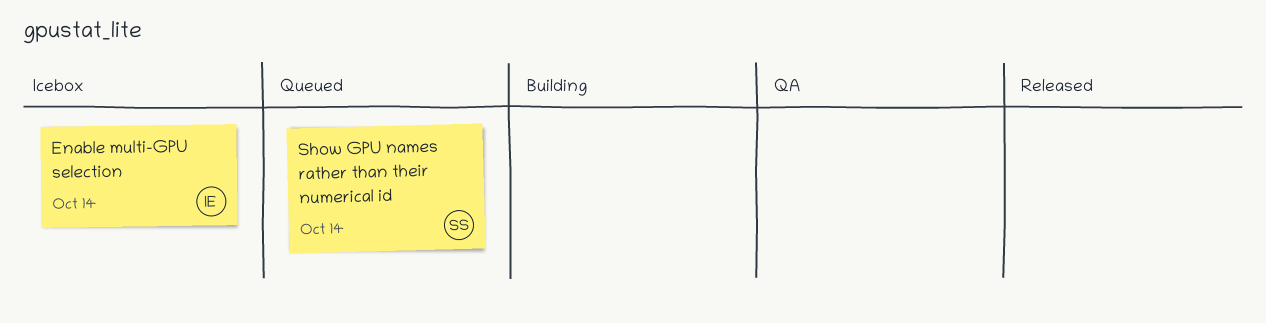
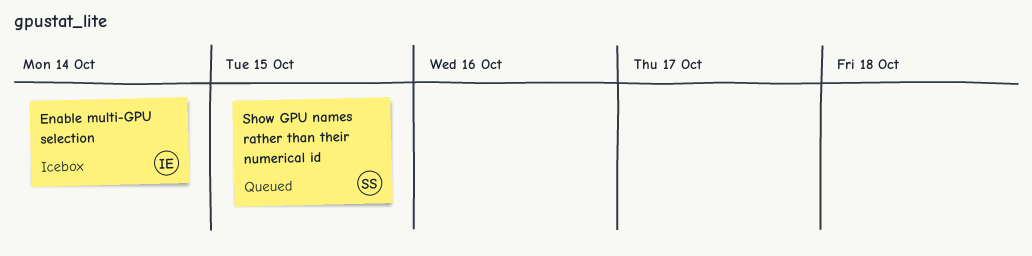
Show GPU names rather than their numerical id, due: Oct 14 -> Oct 15

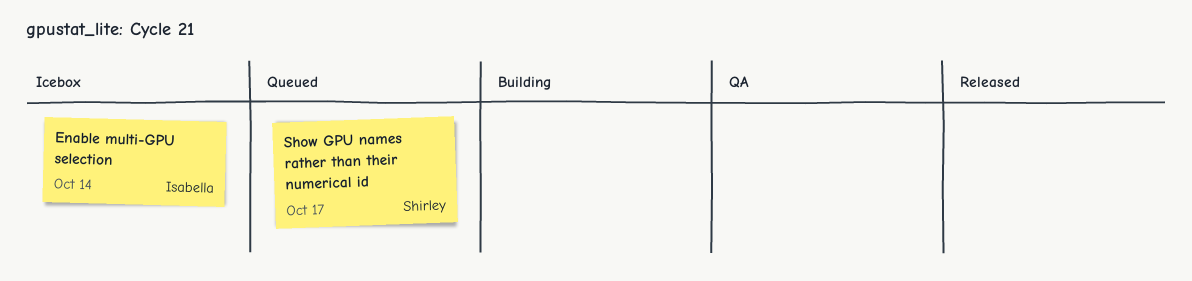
Show GPU names rather than their numerical id, due: Oct 15 -> Oct 17

